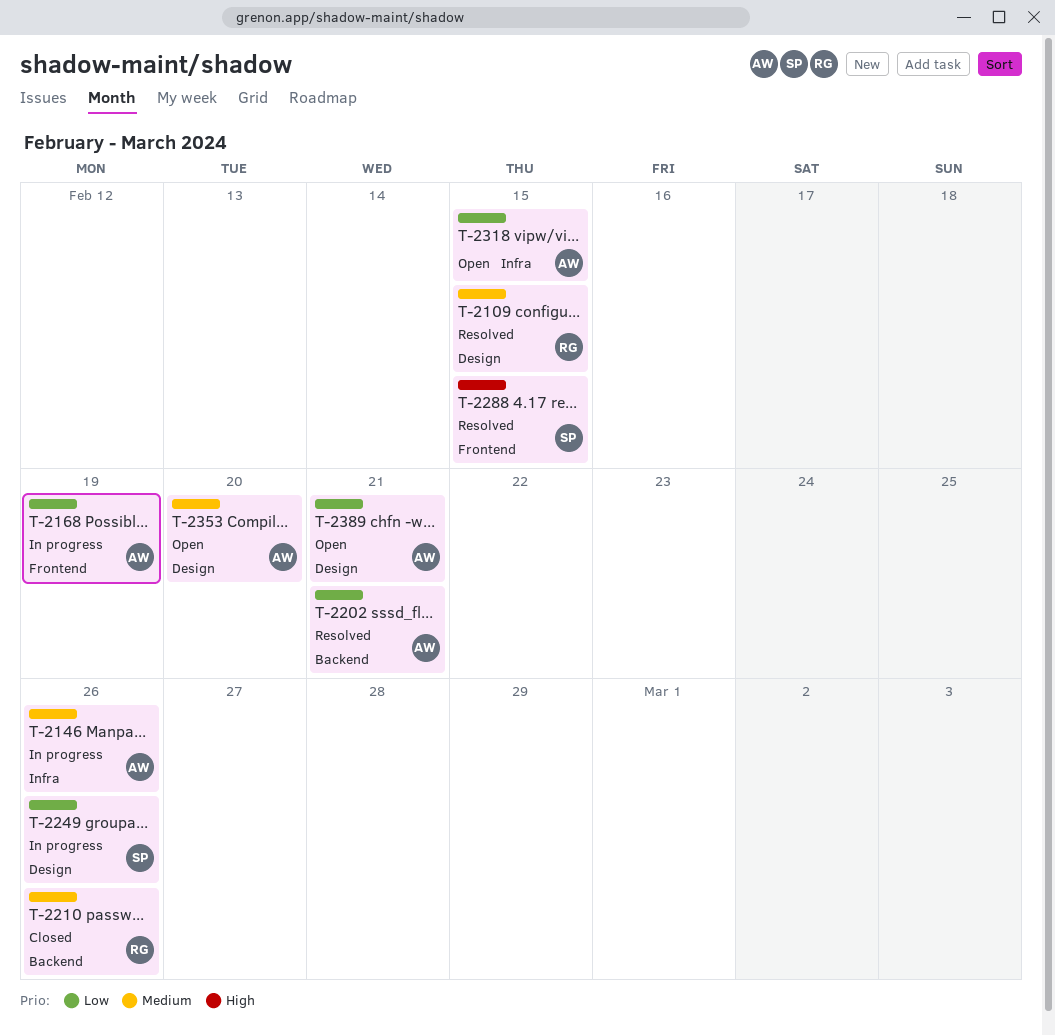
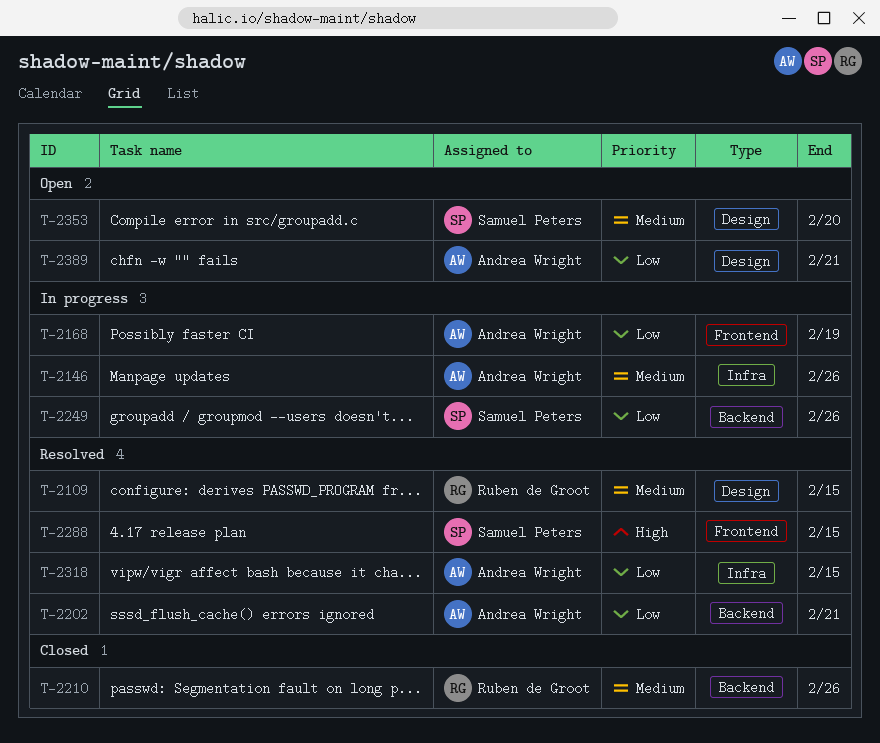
T-2249, label: Design -> Backend
T-2318, status: Open -> Resolved
T-2353, owner: Andrea Wright -> Samuel Peters

